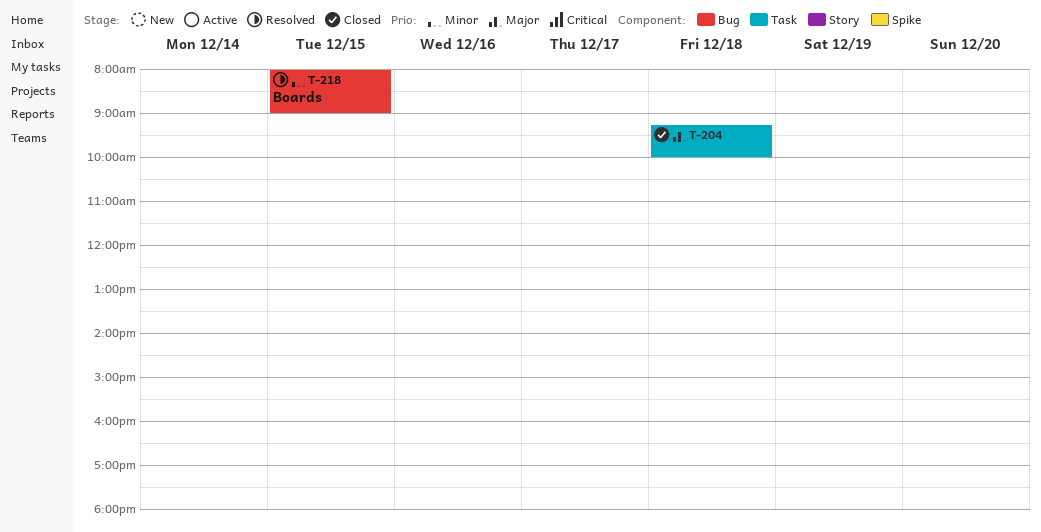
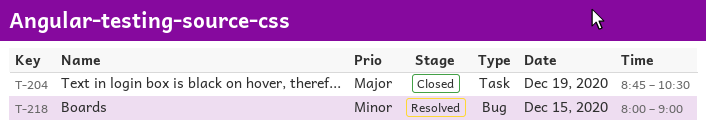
T-204, day: Dec 18 -> Dec 19
T-204, begins: 09:15 -> 08:45
T-204, ends: 10:00 -> 10:30

